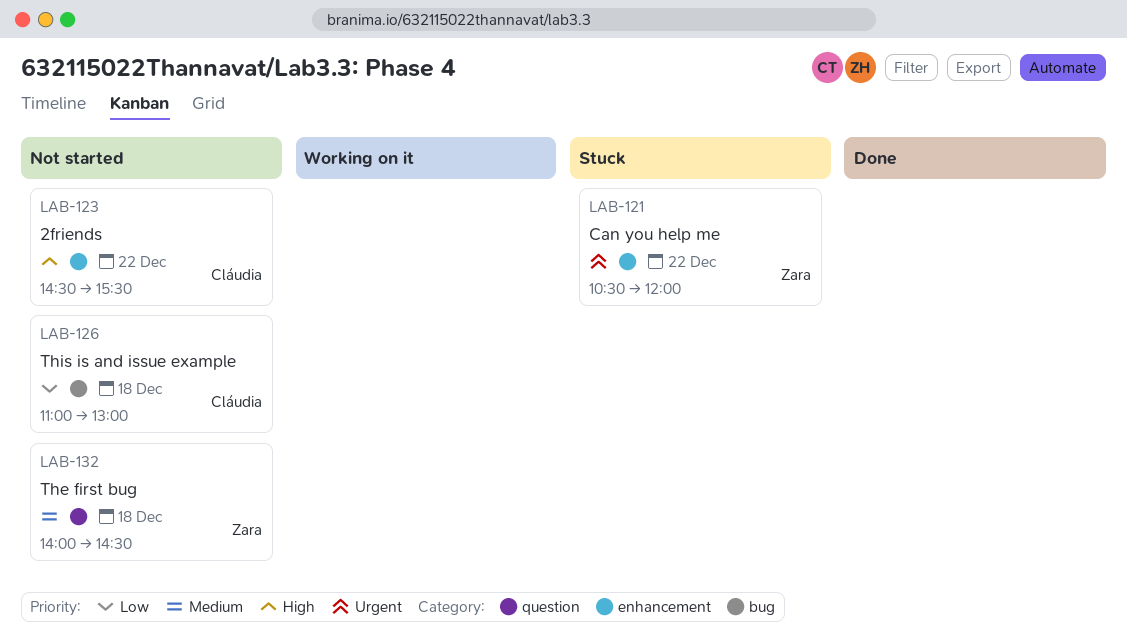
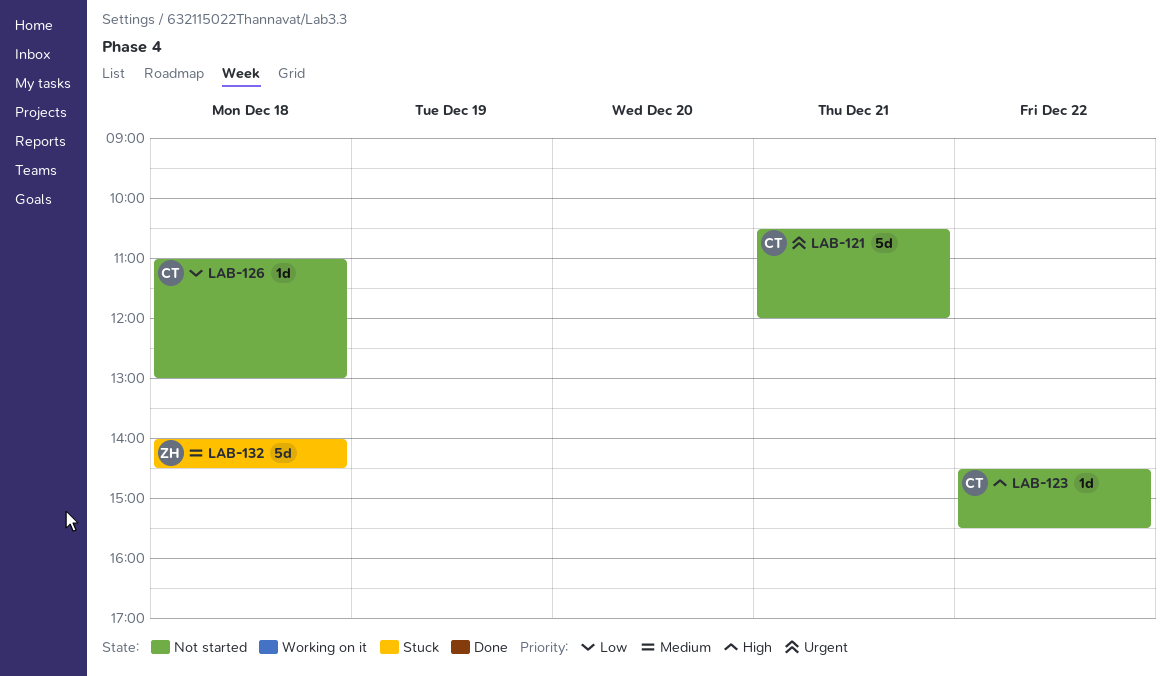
LAB-121, status: Stuck -> Not started
LAB-121, owner: Zara -> Cláudia
LAB-121, day: Dec 22 -> Dec 21
LAB-132, status: Not started -> Stuck

